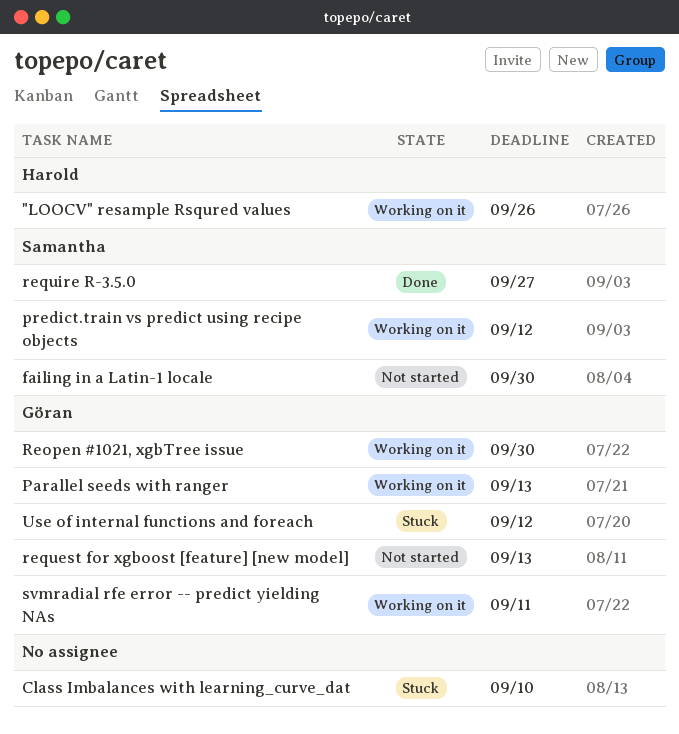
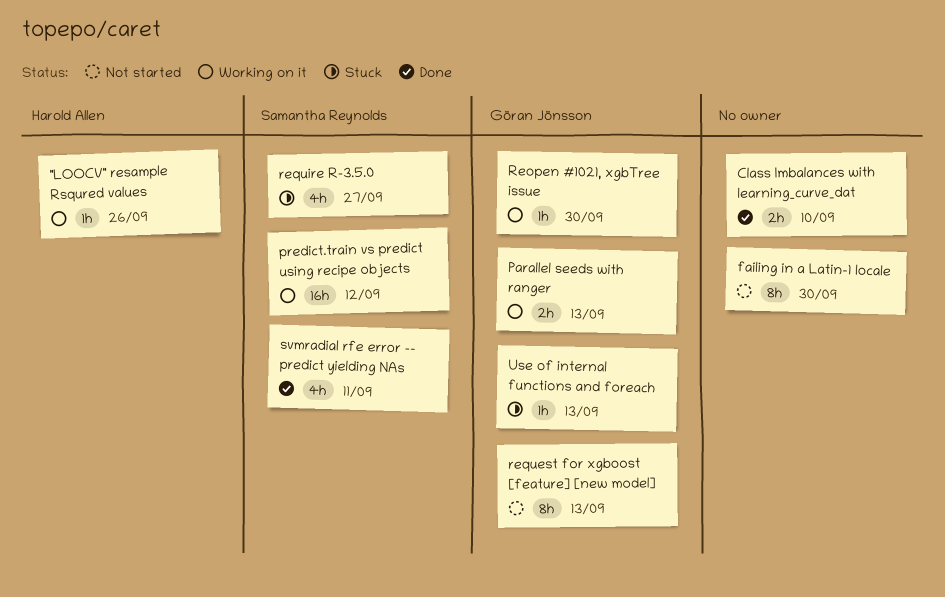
Class Imbalances with learning_curve_dat, status: Stuck -> Done
failing in a Latin-1 locale, owner: Samantha Reynolds -> none
require R-3.5.0, status: Done -> Stuck
svmradial rfe error -- predict yielding NAs, status: Working on it -> Done
svmradial rfe error -- predict yielding NAs, owner: Göran Jönsson -> Samantha Reynolds
Use of internal functions and foreach, due: Sep 12 -> Sep 13

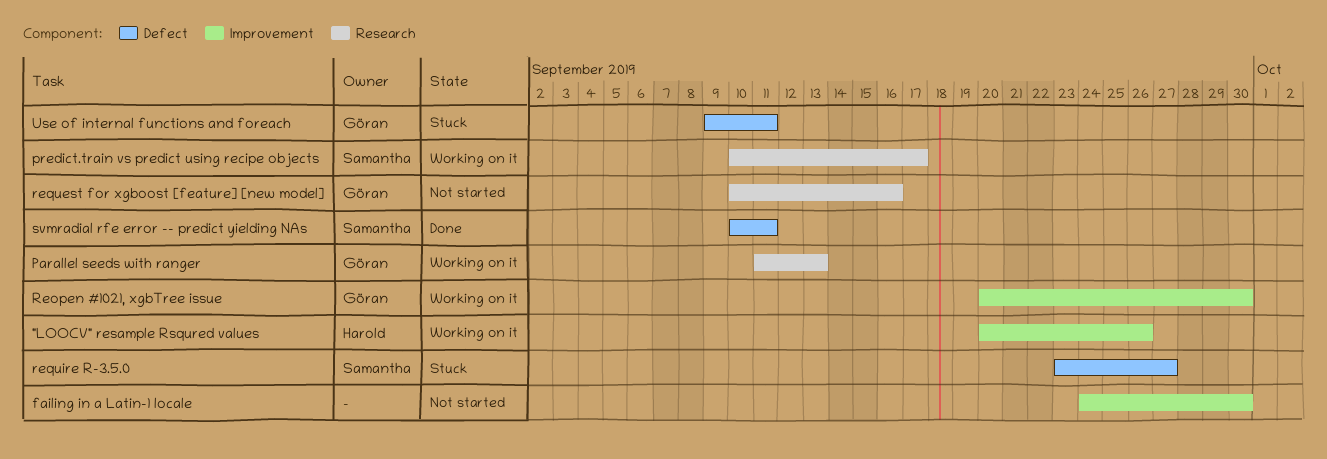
Class Imbalances with learning_curve_dat: present -> none
predict.train vs predict using recipe objects, due: Sep 12 -> Sep 17
request for xgboost [feature] [new model], due: Sep 13 -> Sep 16
Use of internal functions and foreach, due: Sep 13 -> Sep 11

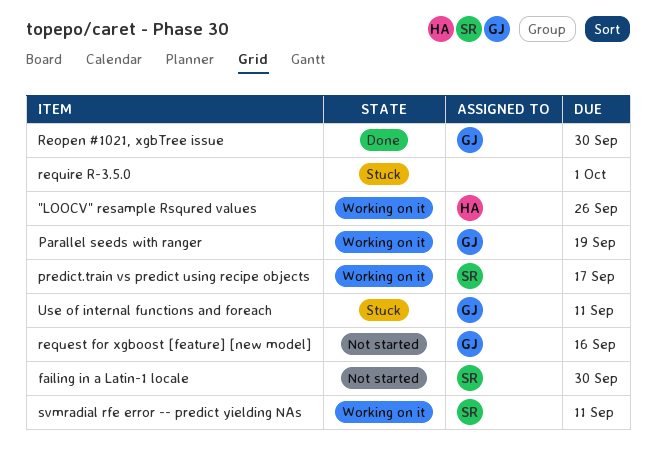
failing in a Latin-1 locale, owner: none -> Samantha
Parallel seeds with ranger, due: Sep 13 -> Sep 19
Reopen #1021, xgbTree issue, status: Working on it -> Done
require R-3.5.0, owner: Samantha -> none
require R-3.5.0, due: Sep 27 -> Oct 1
svmradial rfe error -- predict yielding NAs, status: Done -> Working on it

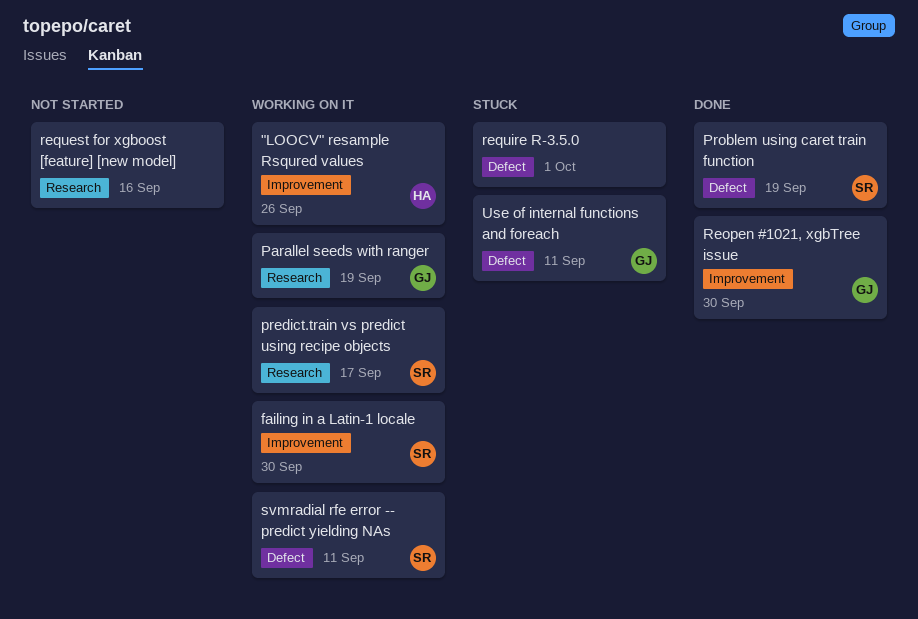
failing in a Latin-1 locale, status: Not started -> Working on it
Problem using caret train function: none -> present
request for xgboost [feature] [new model], owner: GJ -> none

